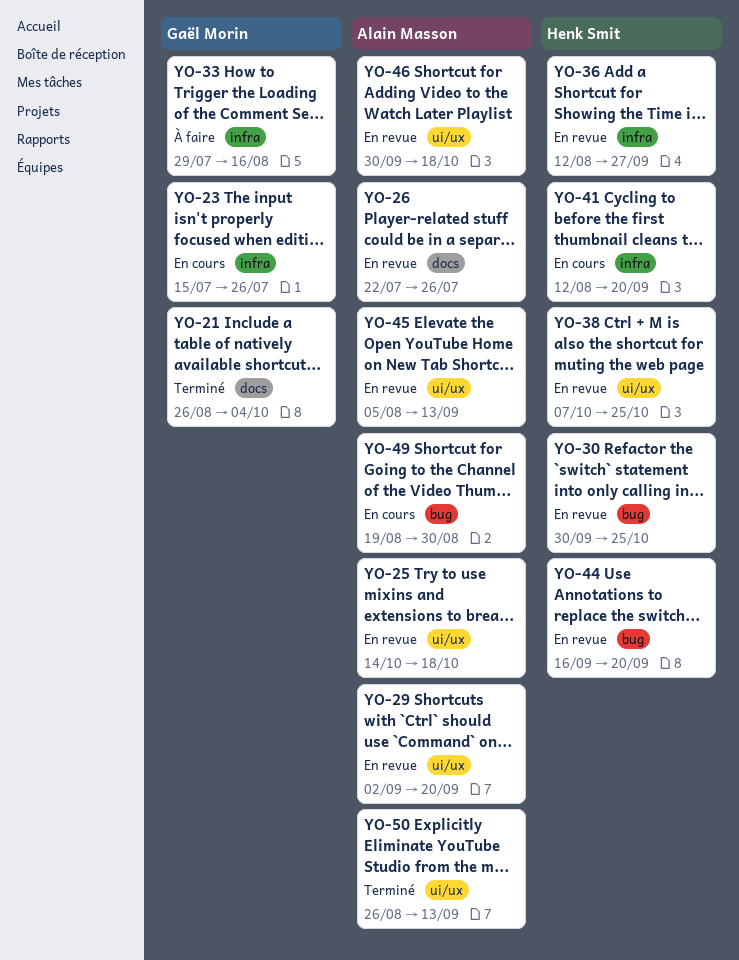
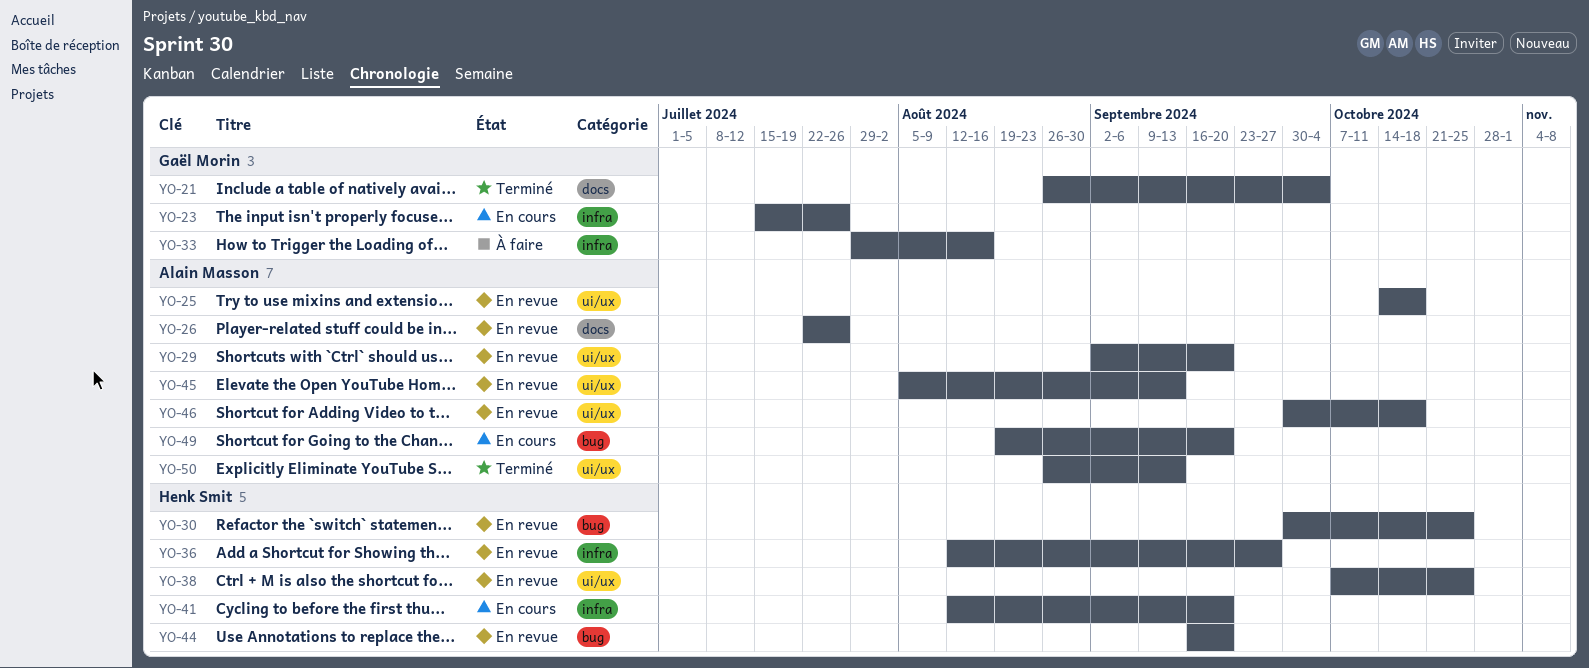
YO-49, due: Aug 30 -> Sep 20

